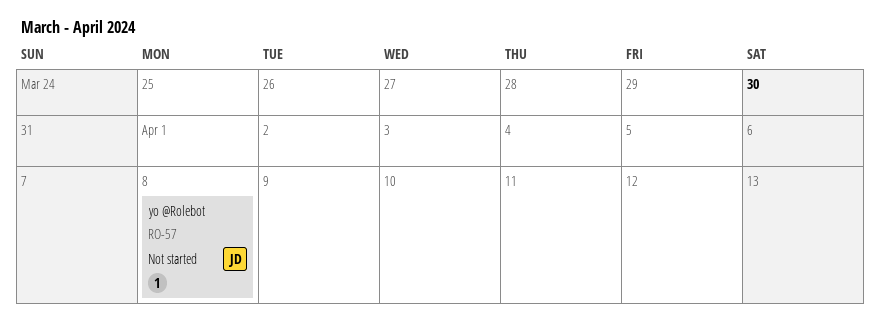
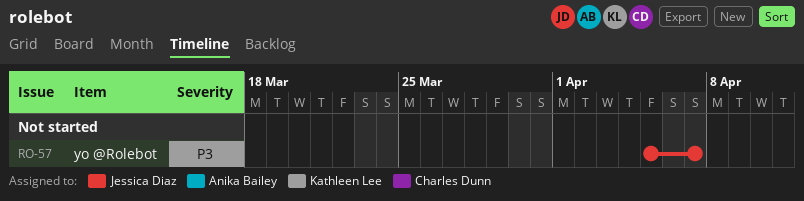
RO-57, due: Apr 8 -> Apr 7

